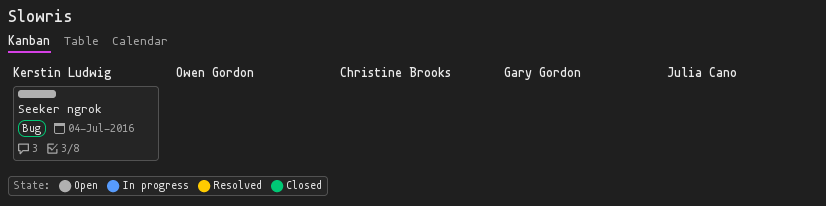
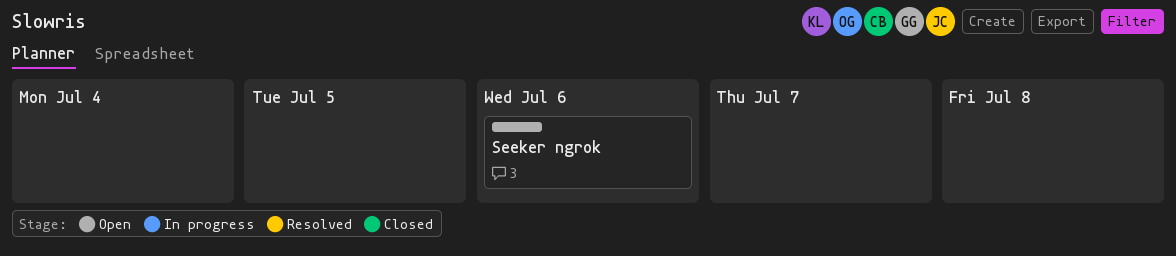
Seeker ngrok, due: Jul 4 -> Jul 6

